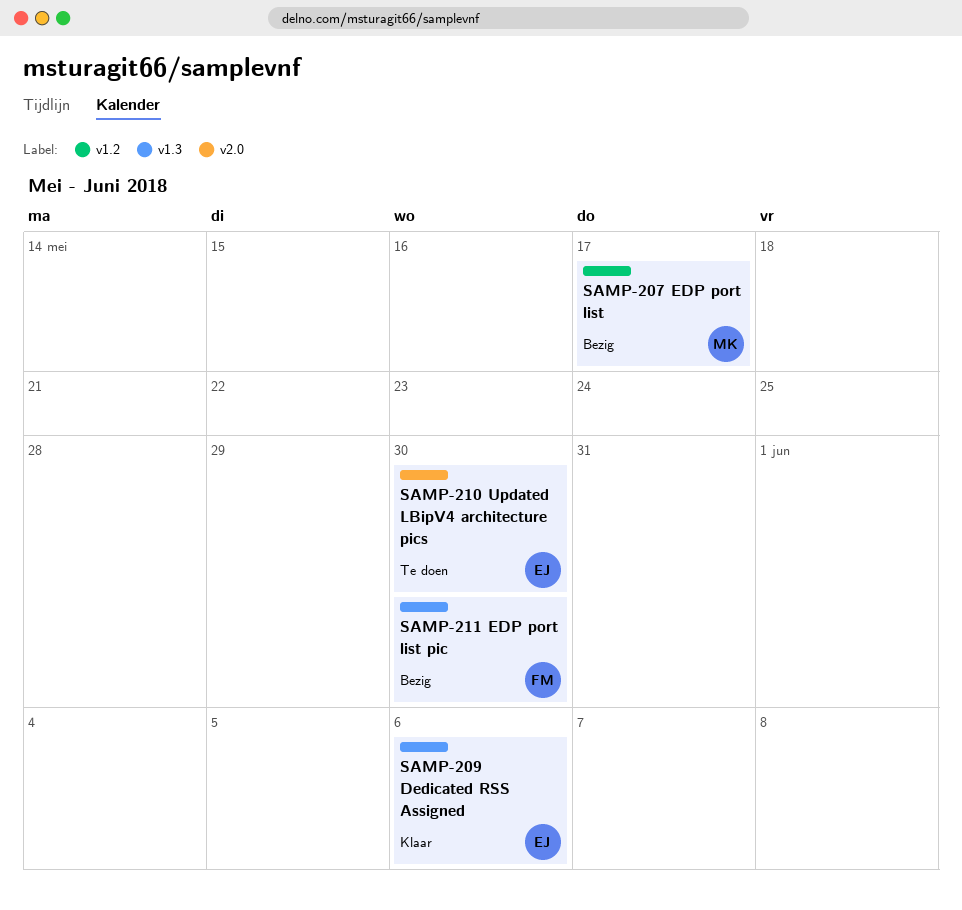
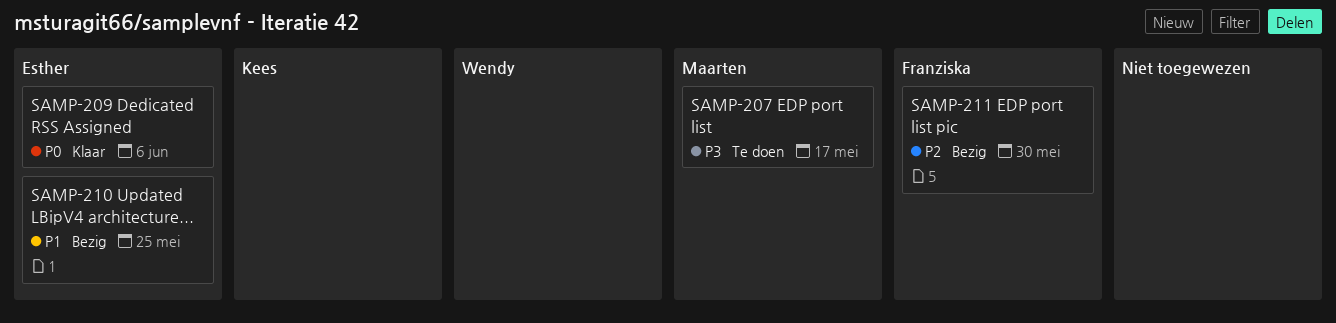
SAMP-207, status: Bezig -> Te doen
SAMP-210, status: Te doen -> Bezig
SAMP-210, due: May 30 -> May 25

